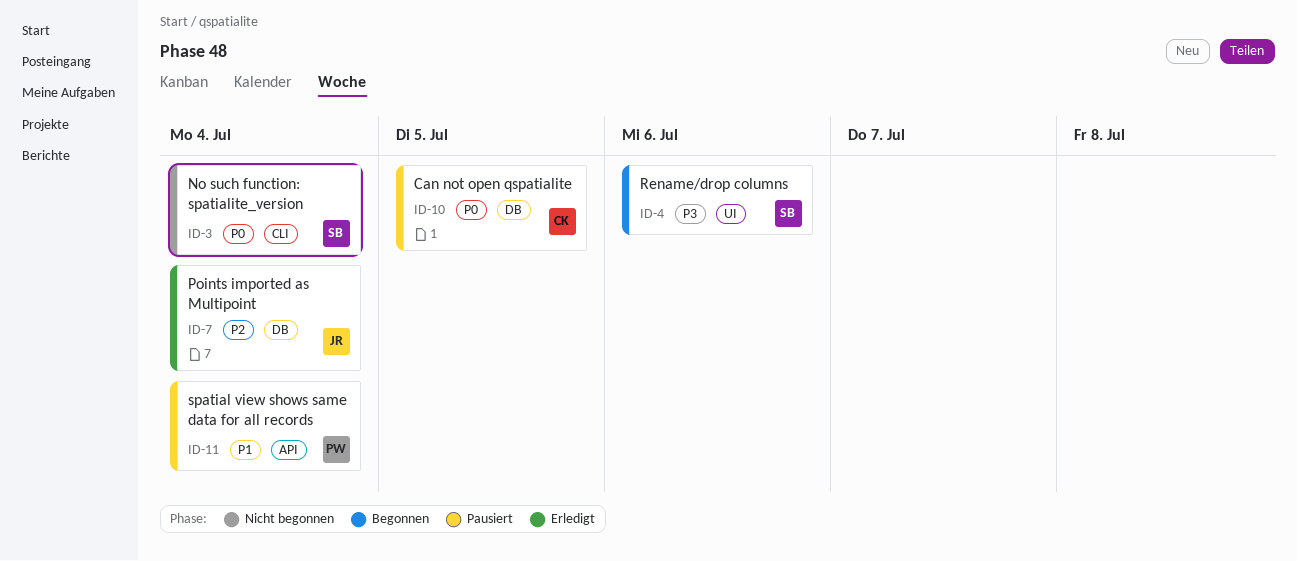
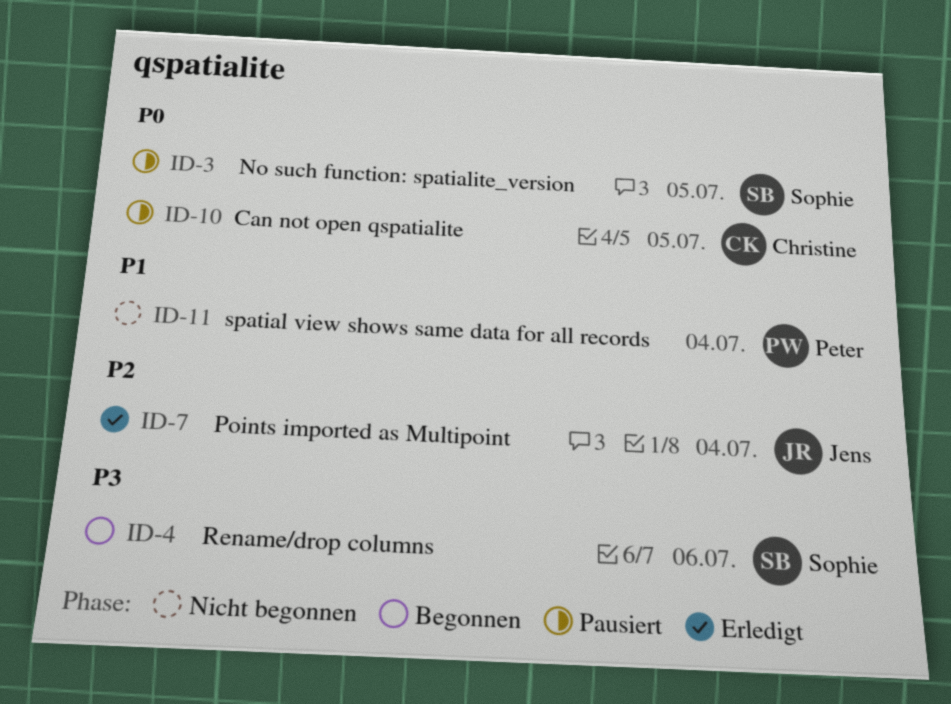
ID-3, status: Nicht begonnen -> Pausiert
ID-3, due: Jul 4 -> Jul 5
ID-11, status: Pausiert -> Nicht begonnen

